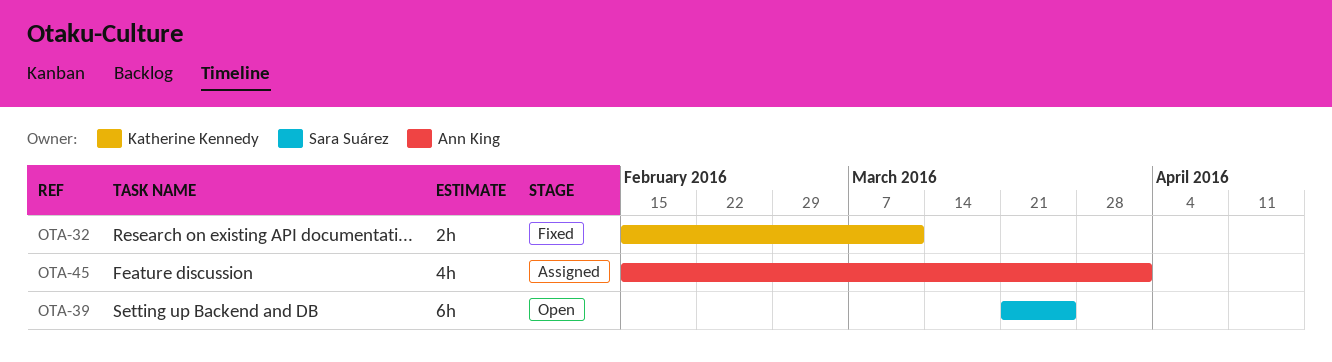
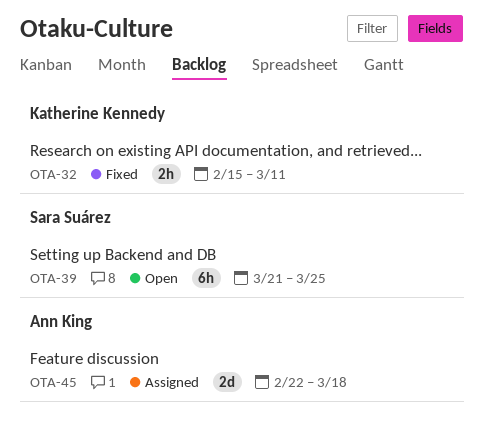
OTA-45, estimate: 4h -> 2d
OTA-45, start: Feb 15 -> Feb 22
OTA-45, due: Apr 1 -> Mar 18

